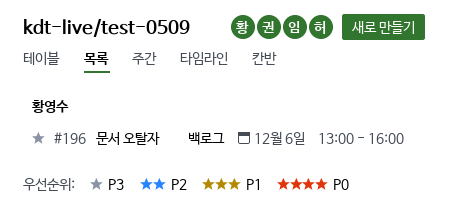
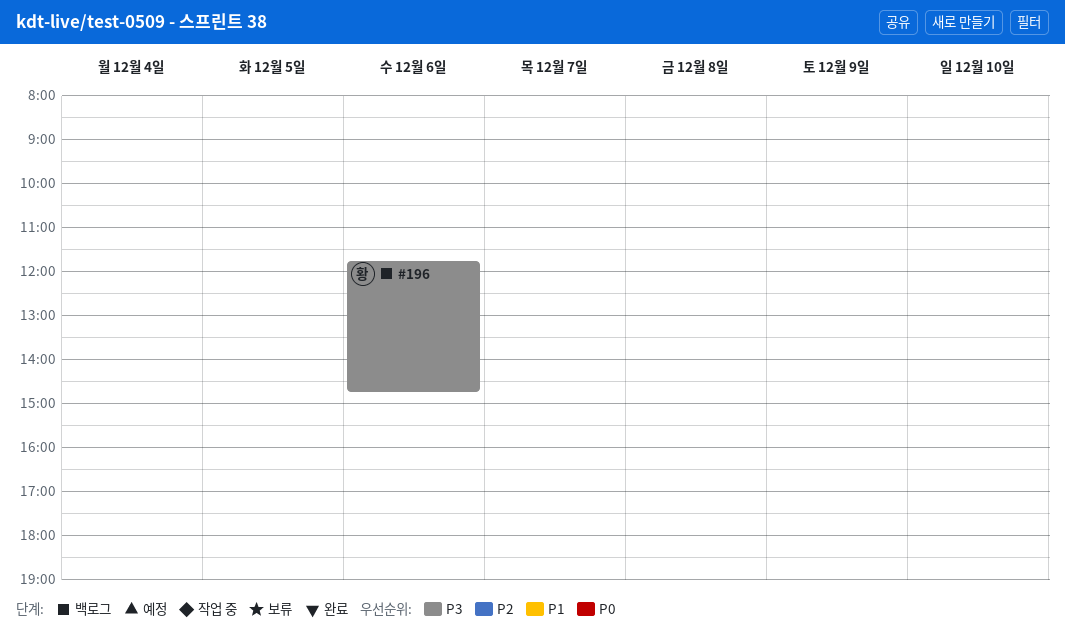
#196, begins: 13:00 -> 11:45
#196, ends: 16:00 -> 14:45

